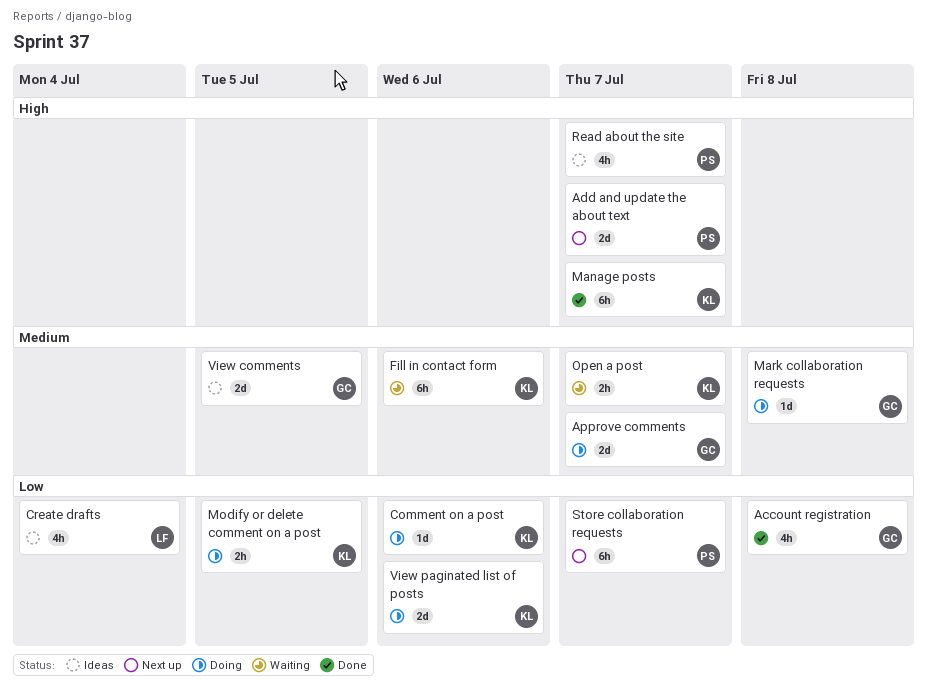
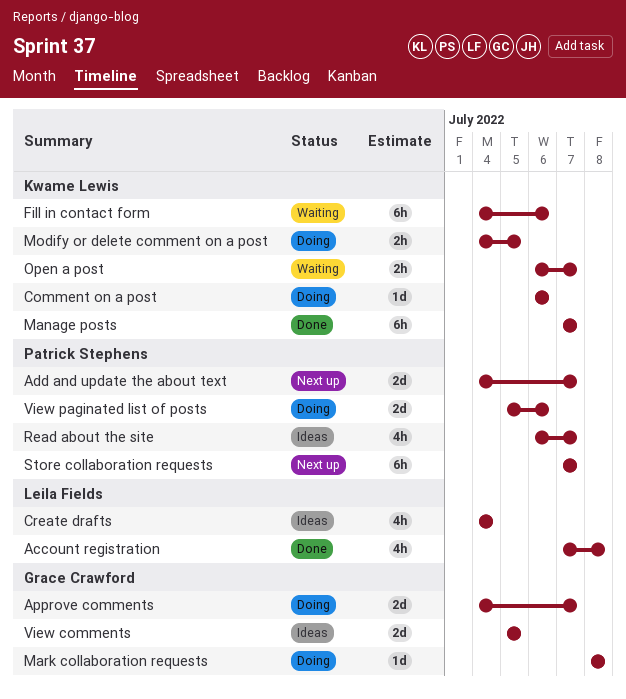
Account registration, owner: Grace Crawford -> Leila Fields
View paginated list of posts, owner: Kwame Lewis -> Patrick Stephens

